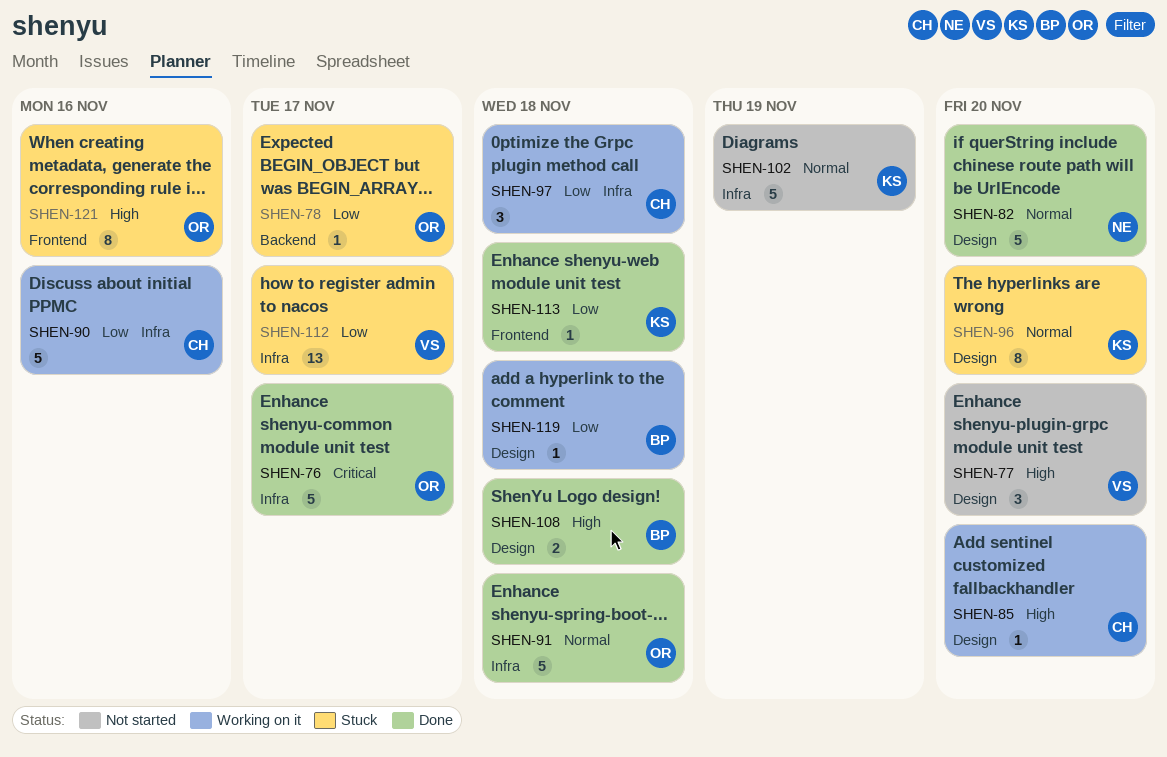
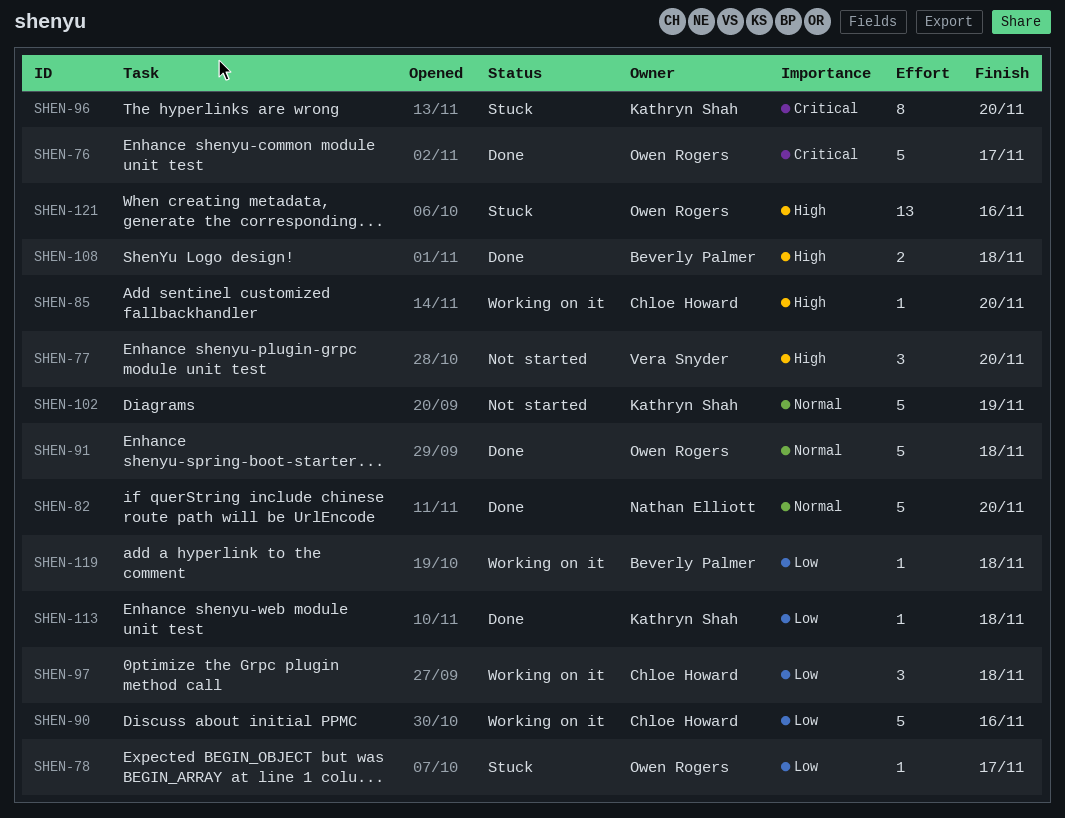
SHEN-96, priority: Normal -> Critical
SHEN-112: present -> none
SHEN-121, estimate: 8 -> 13

